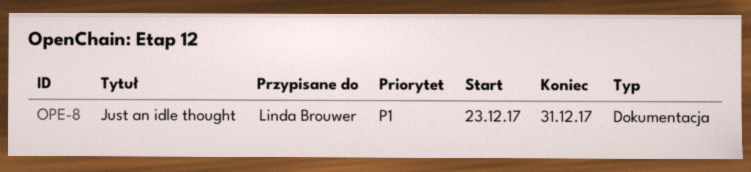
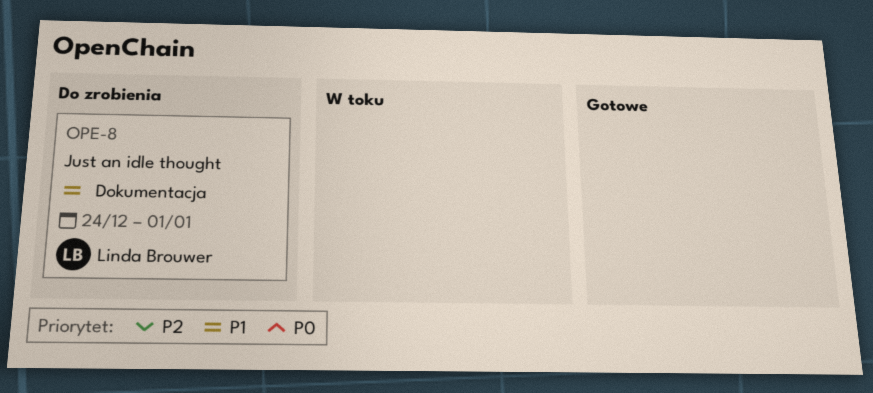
OPE-8, start: Dec 23 -> Dec 24
OPE-8, due: Dec 31 -> Jan 1

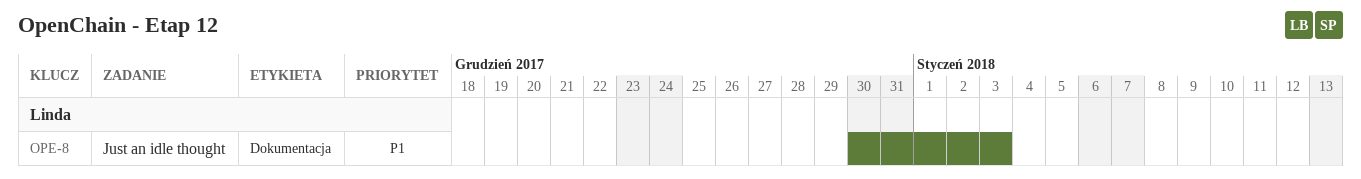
OPE-8, start: Dec 24 -> Dec 30
OPE-8, due: Jan 1 -> Jan 3

